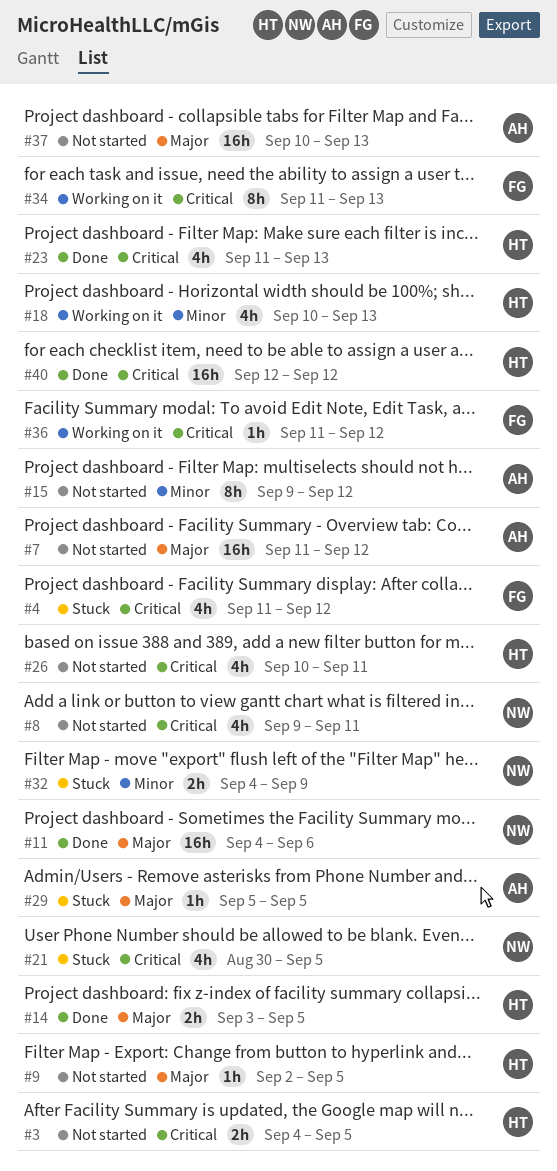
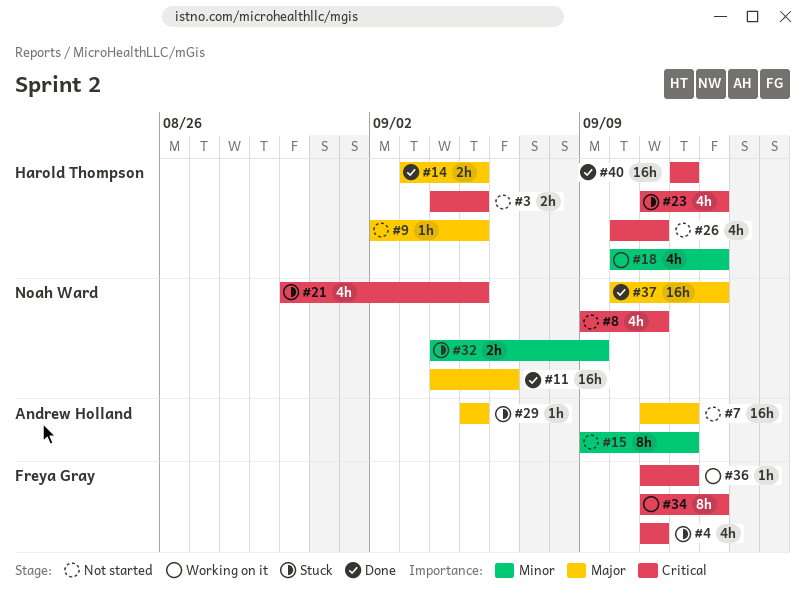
#4, due: Sep 12 -> Sep 11
#23, status: Done -> Stuck
#37, status: Not started -> Done
#37, owner: Andrew Holland -> Noah Ward

